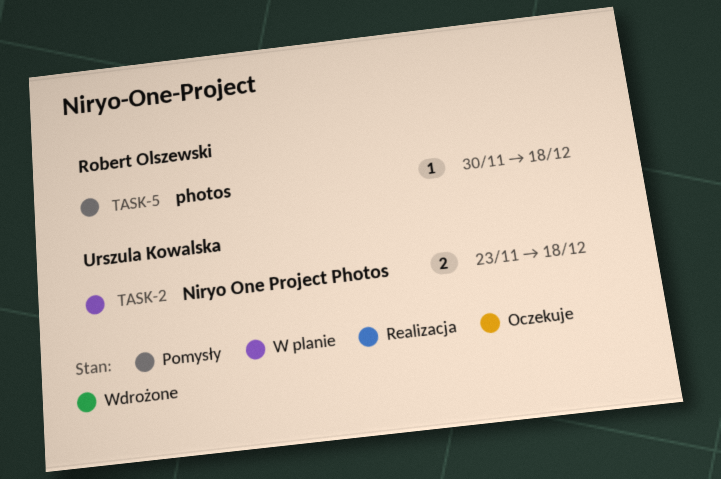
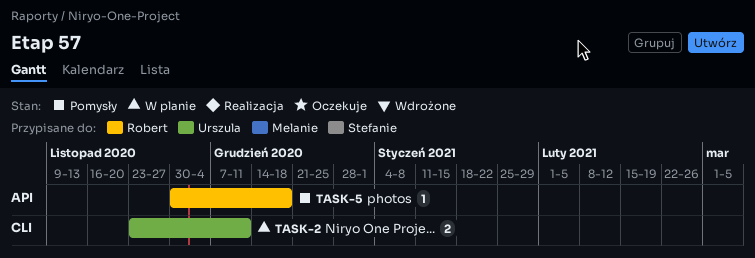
TASK-2, due: Dec 18 -> Dec 11

